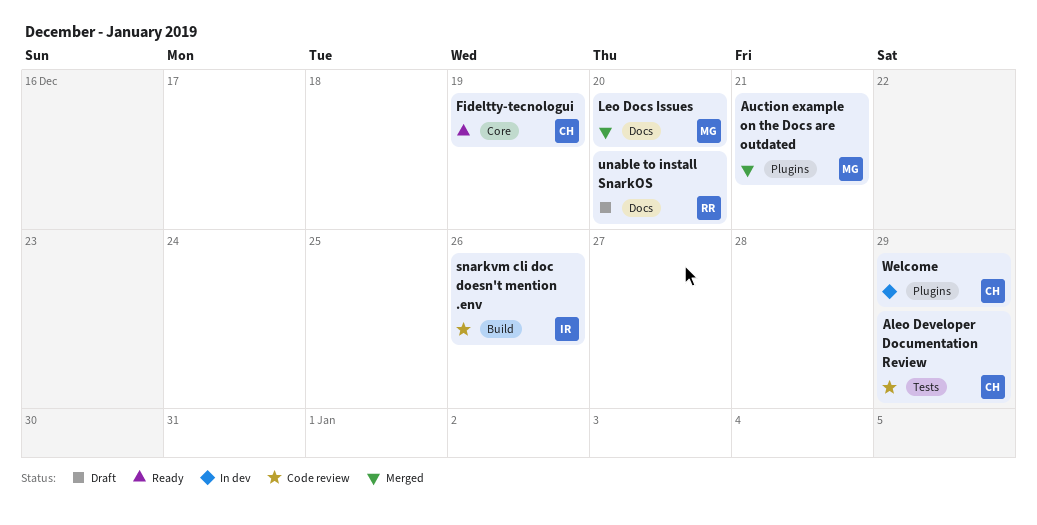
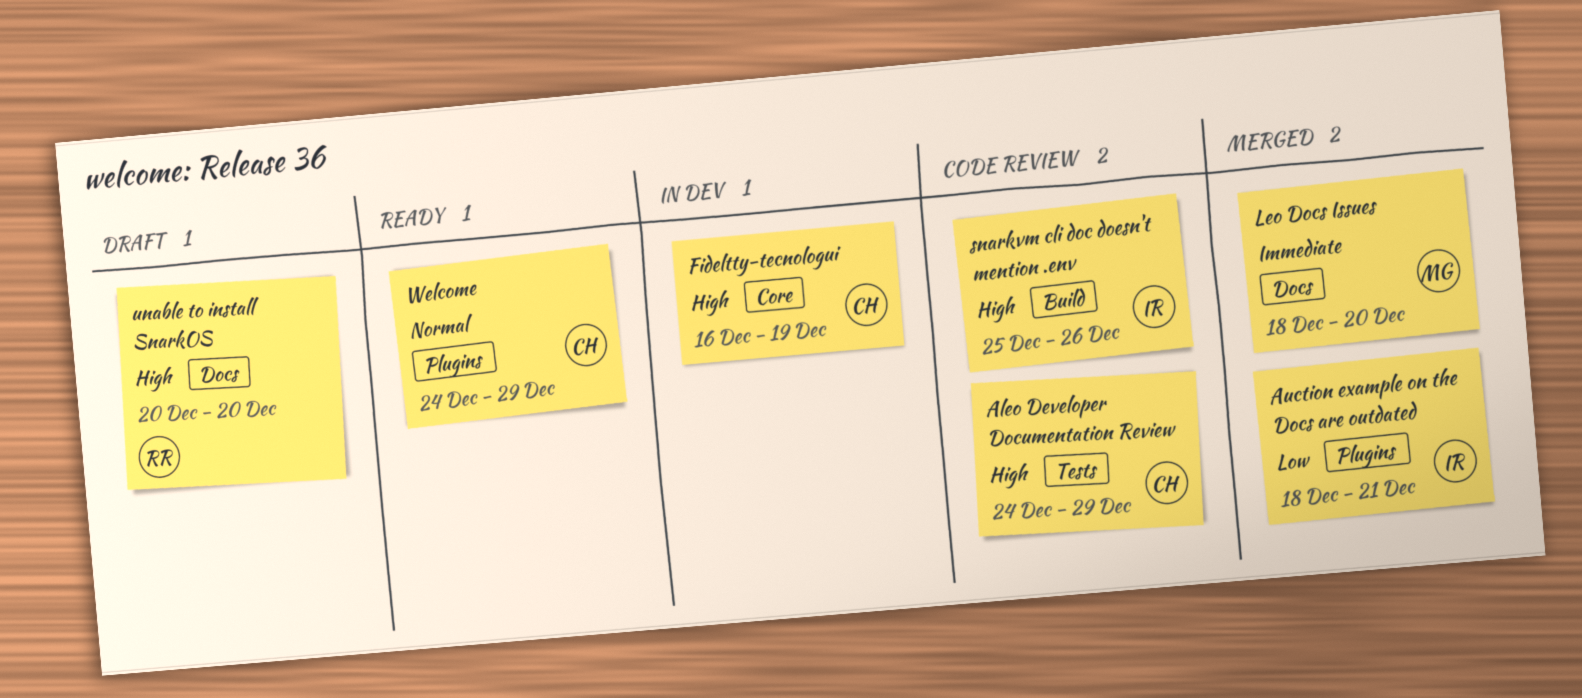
Auction example on the Docs are outdated, owner: MG -> IR
Fideltty-tecnologui, status: Ready -> In dev
Welcome, status: In dev -> Ready

